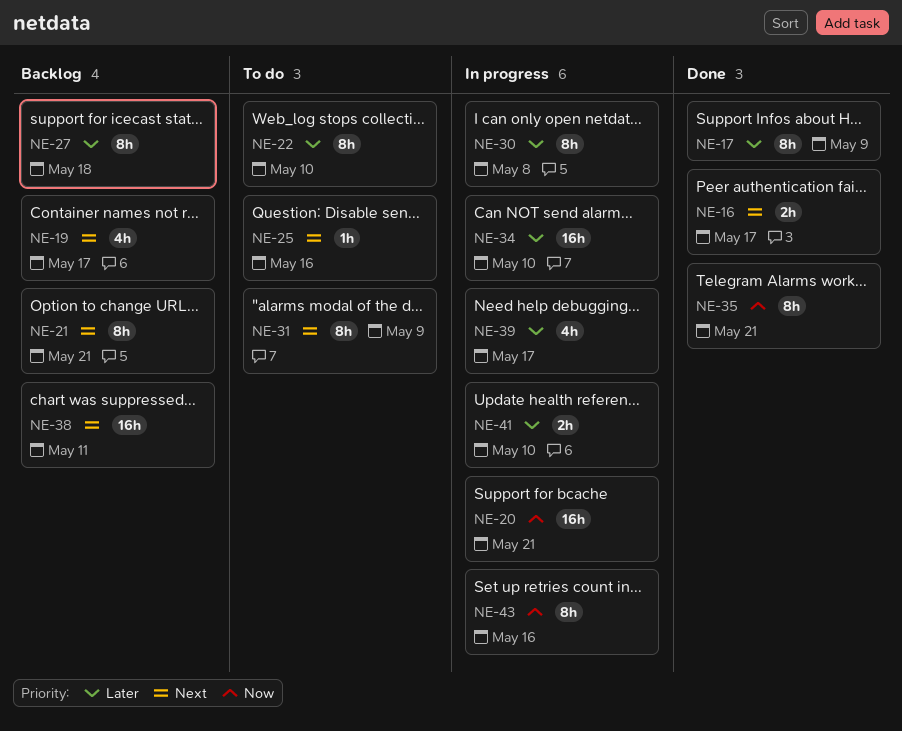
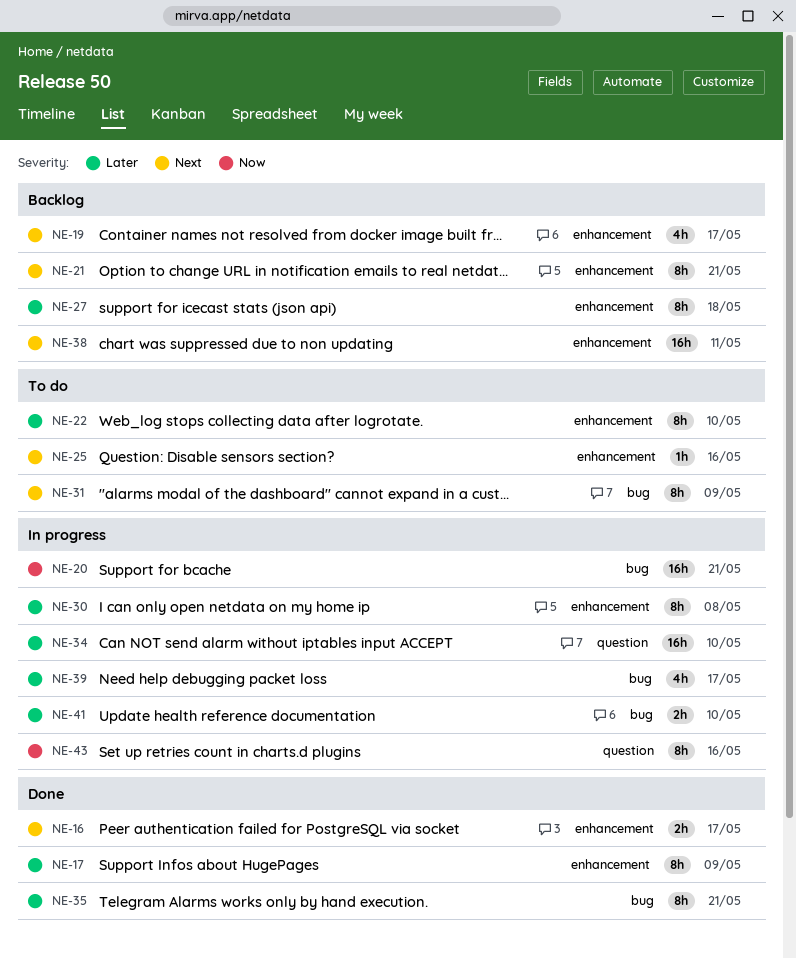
NE-35, priority: Now -> Later

